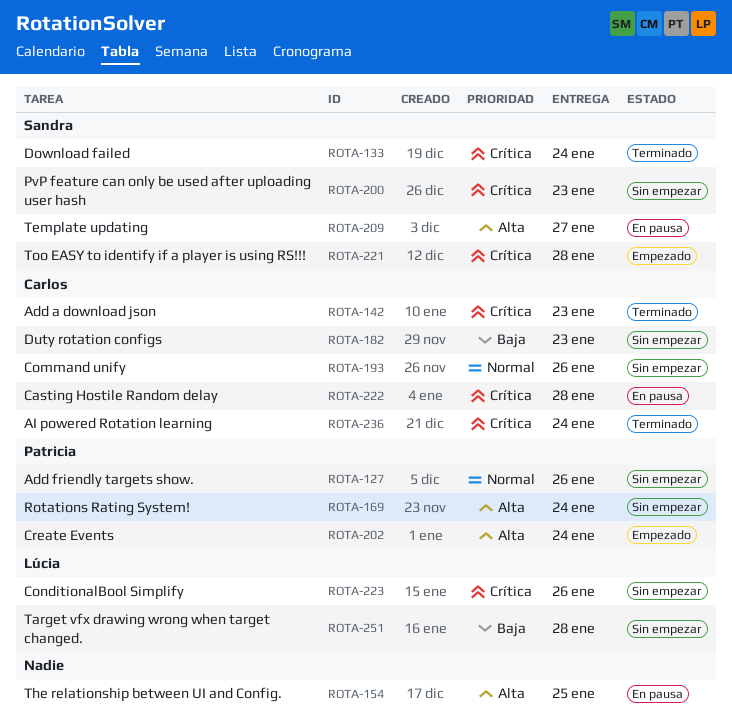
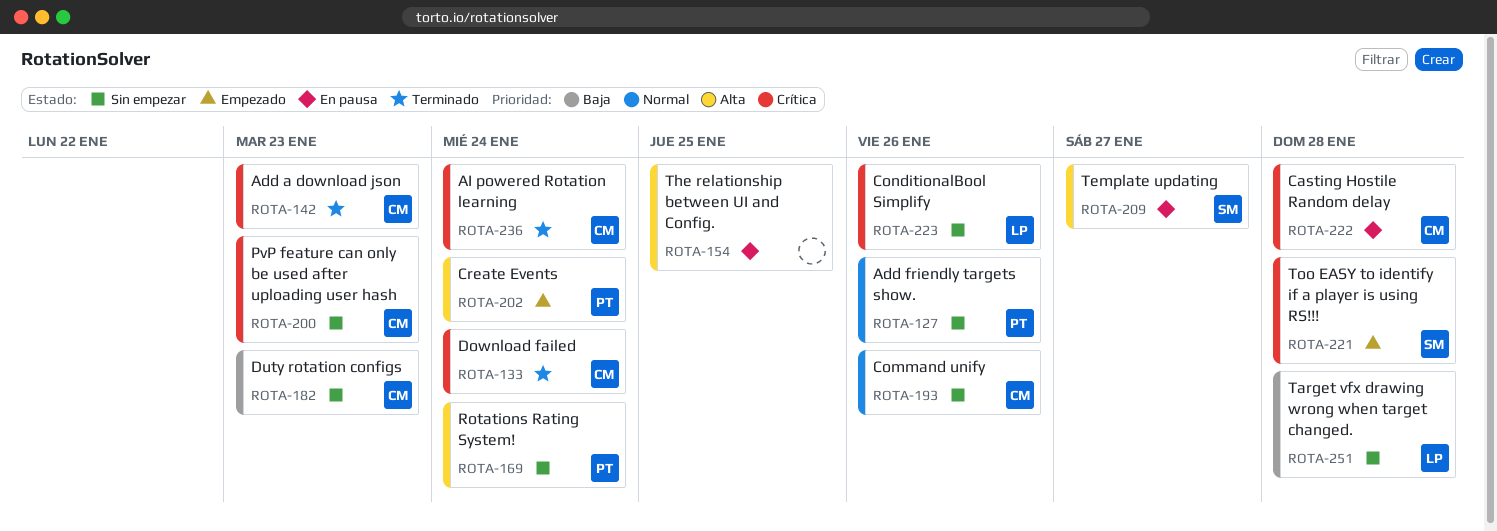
ROTA-133, owner: Sandra -> Carlos
ROTA-200, owner: Sandra -> Carlos

